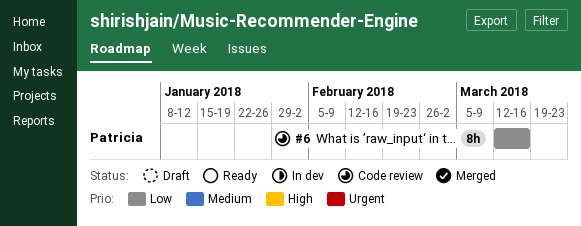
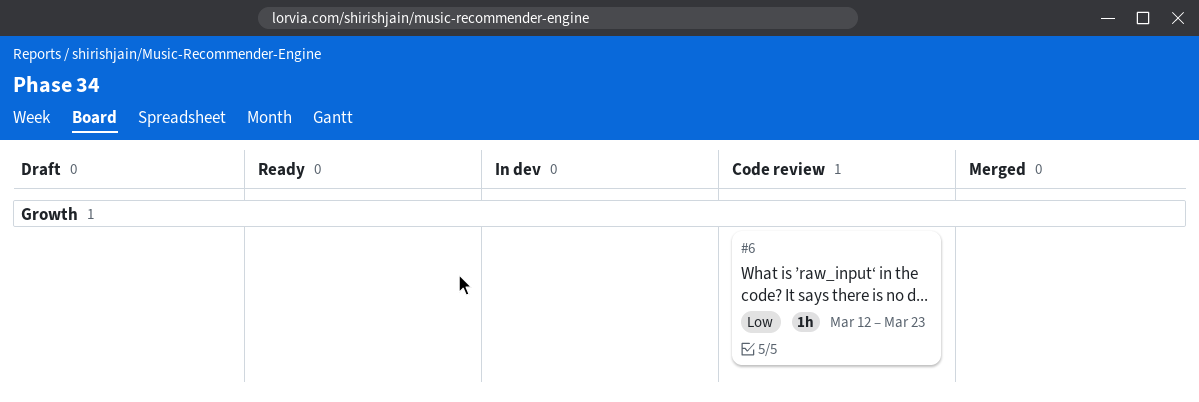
#6, estimate: 8h -> 1h
#6, due: Mar 16 -> Mar 23

